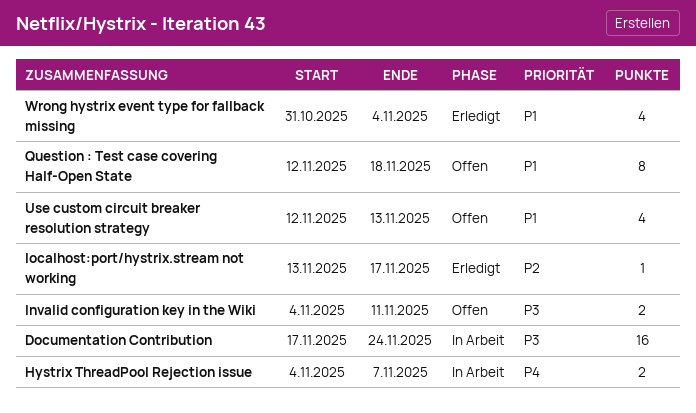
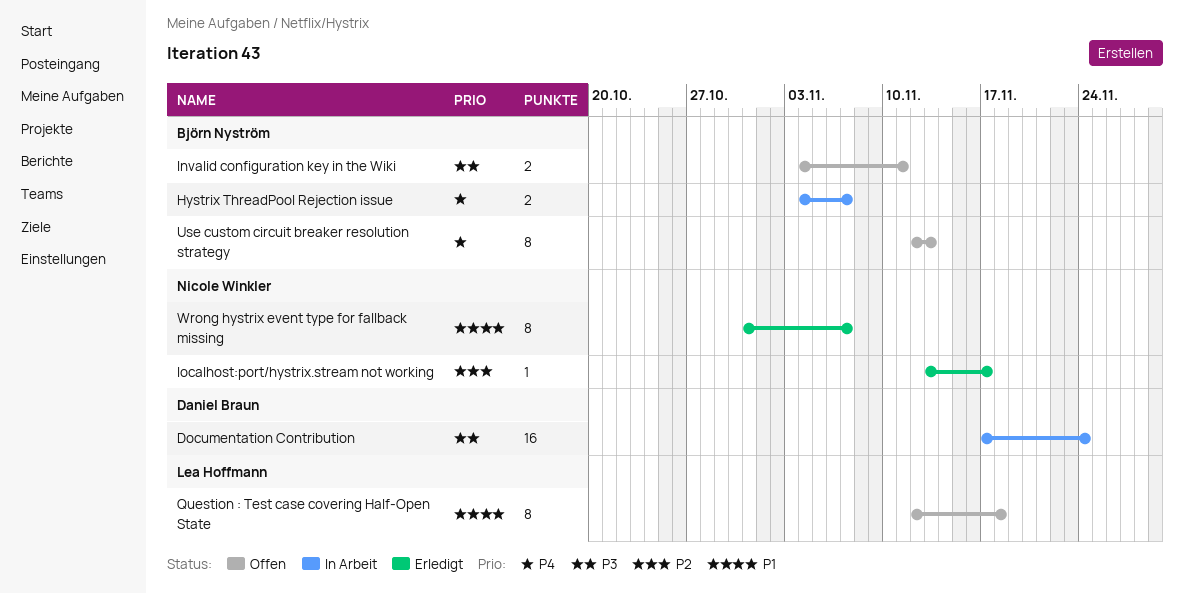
Use custom circuit breaker resolution strategy, priority: P1 -> P4
Use custom circuit breaker resolution strategy, estimate: 4 -> 8
Wrong hystrix event type for fallback missing, estimate: 4 -> 8
Wrong hystrix event type for fallback missing, due: Nov 4 -> Nov 7

